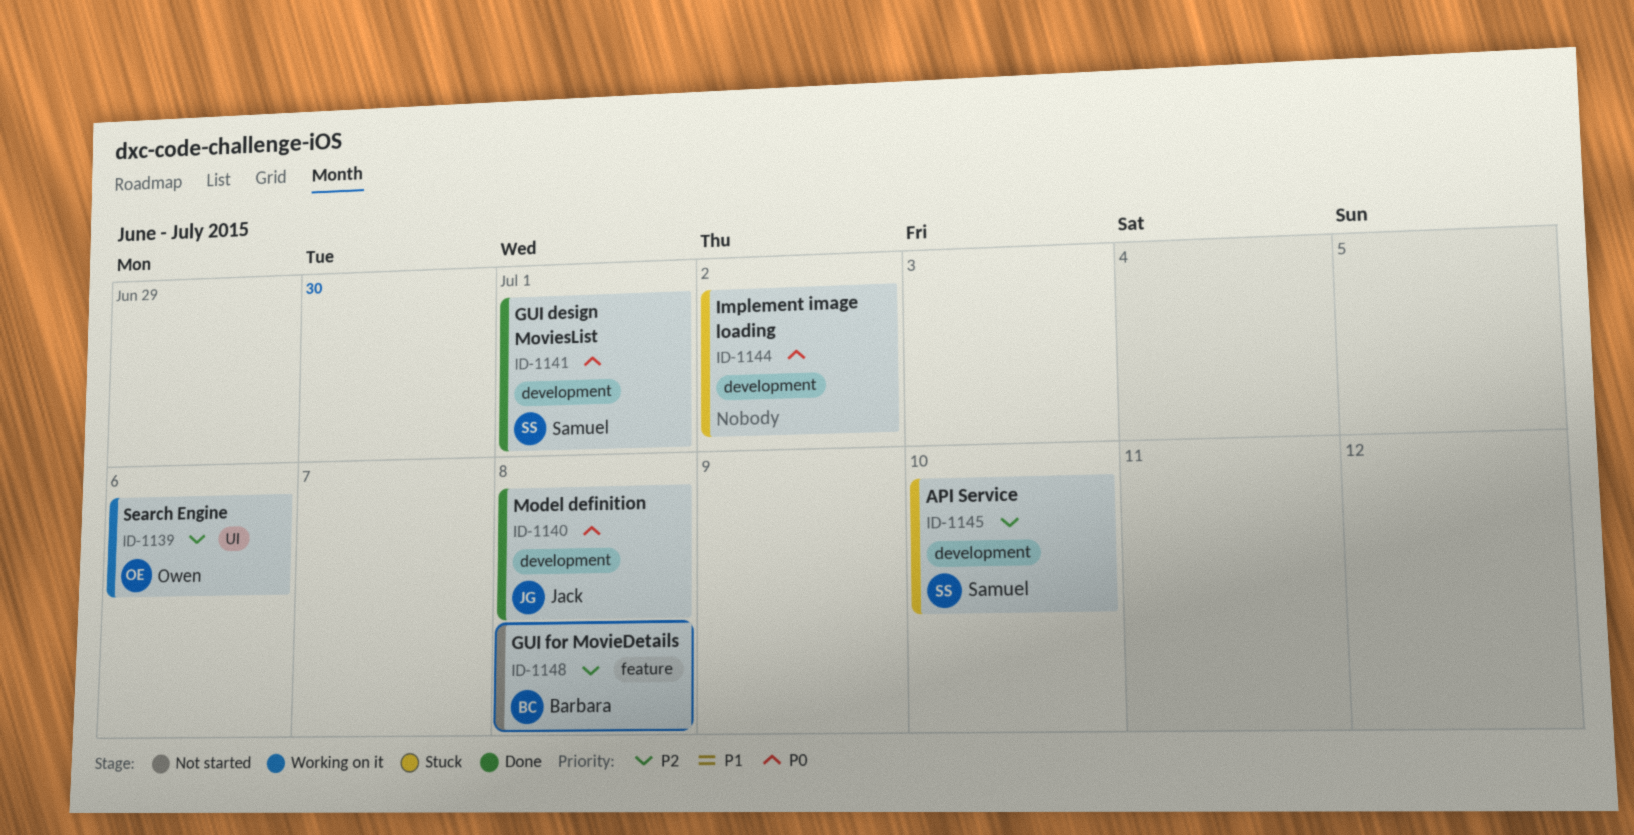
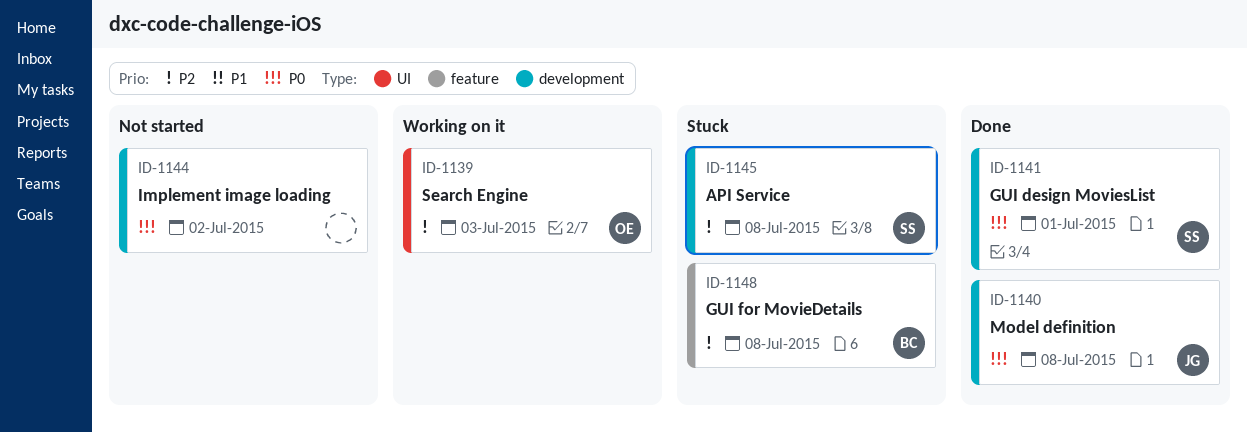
ID-1139, due: Jul 6 -> Jul 3
ID-1144, status: Stuck -> Not started
ID-1145, due: Jul 10 -> Jul 8
ID-1148, status: Not started -> Stuck

